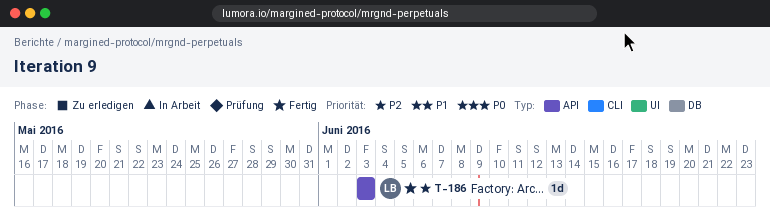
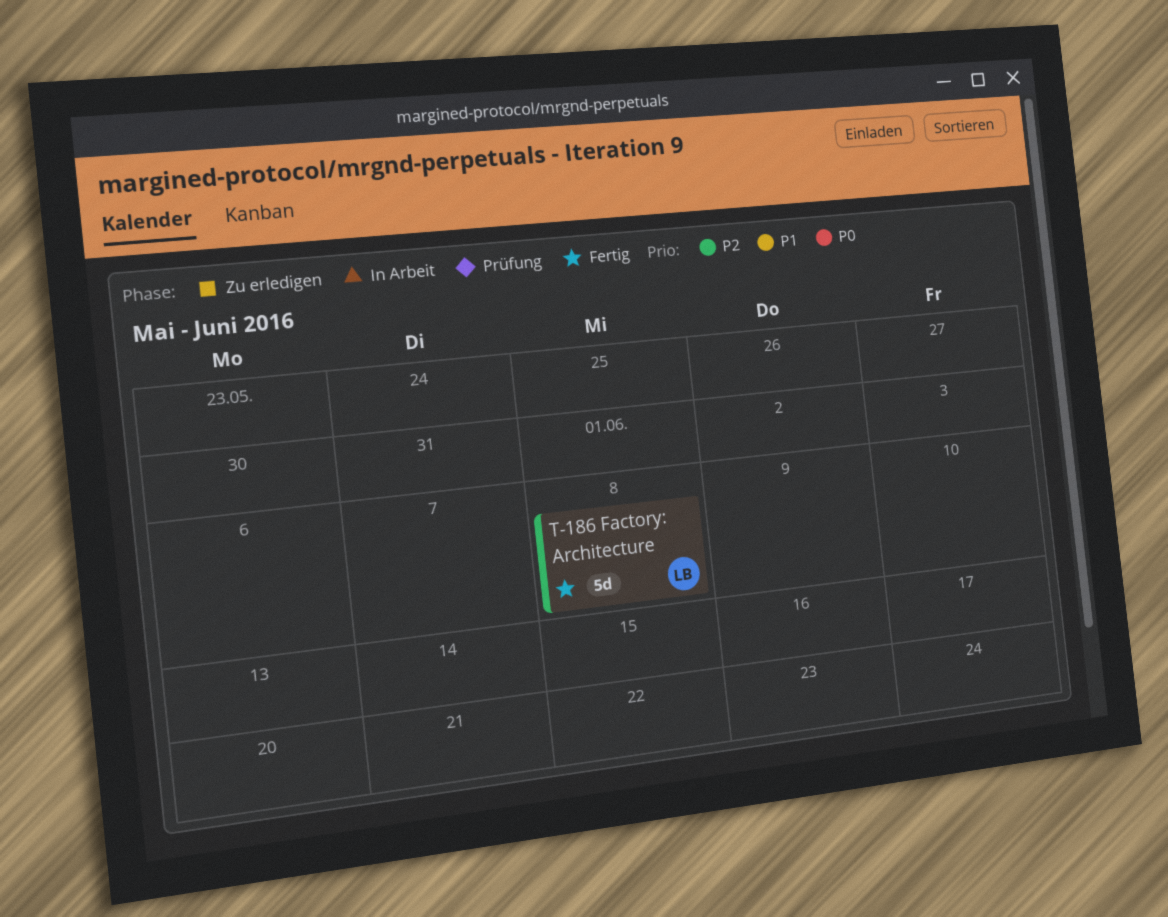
T-186, estimate: 1d -> 5d
T-186, due: Jun 3 -> Jun 8

